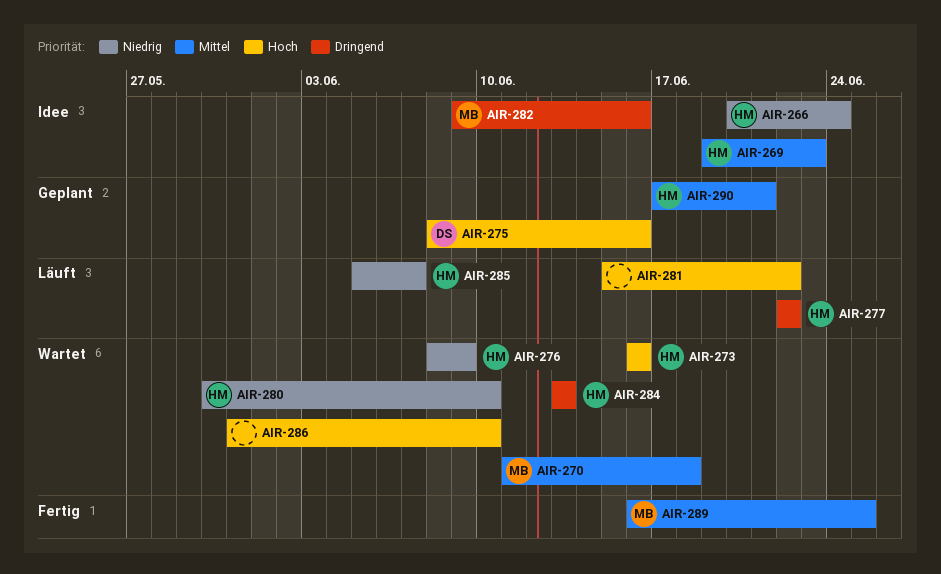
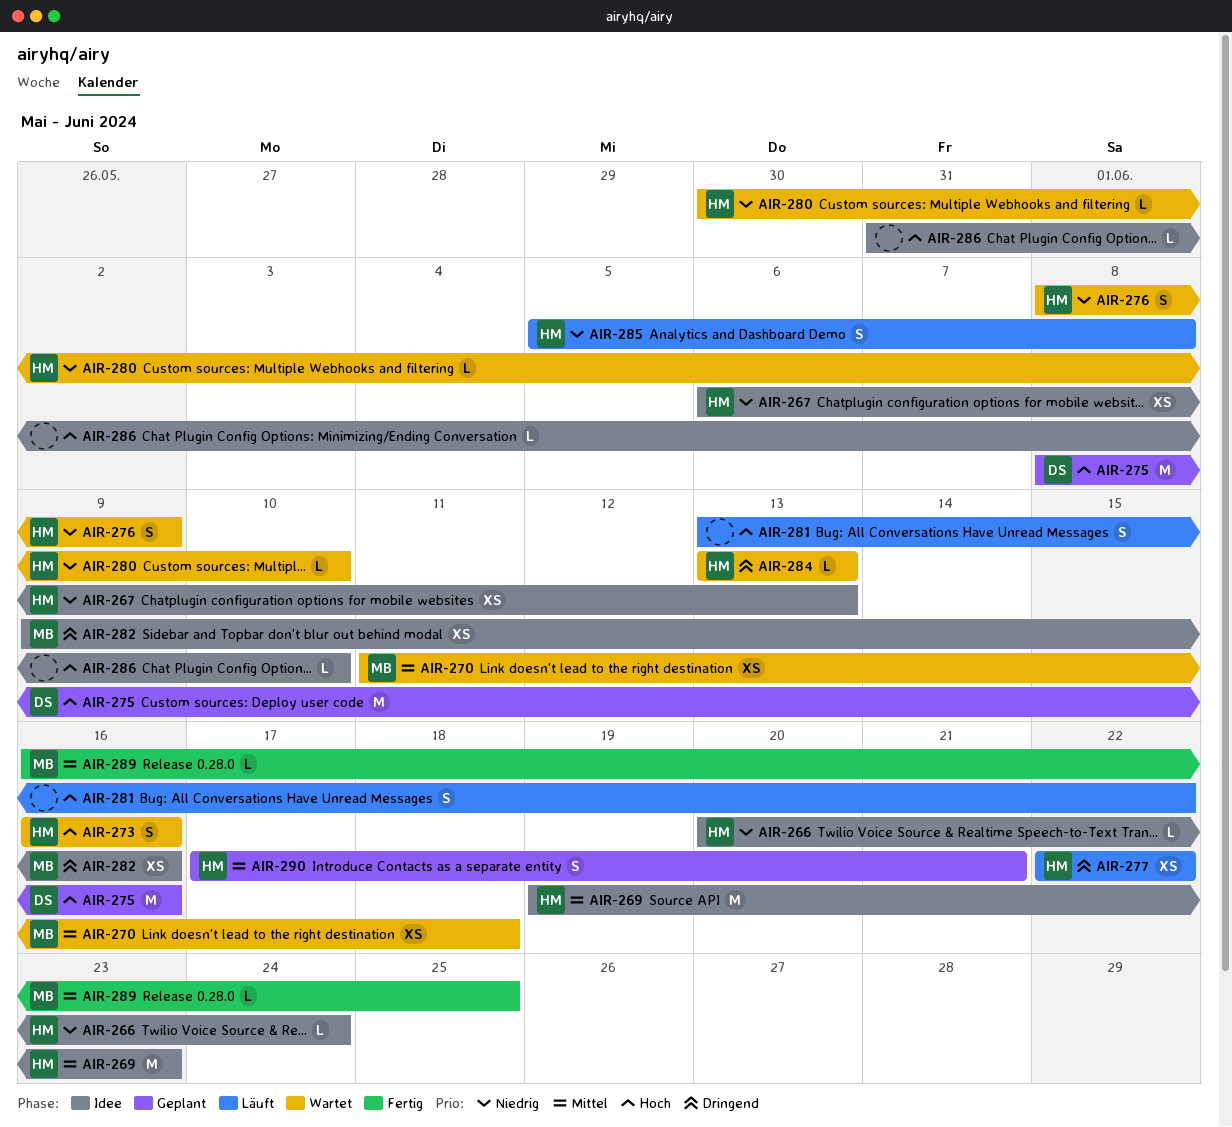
AIR-267: none -> present
AIR-281, start: Jun 15 -> Jun 13
AIR-285, due: Jun 7 -> Jun 8
AIR-286, status: Wartet -> Idee

